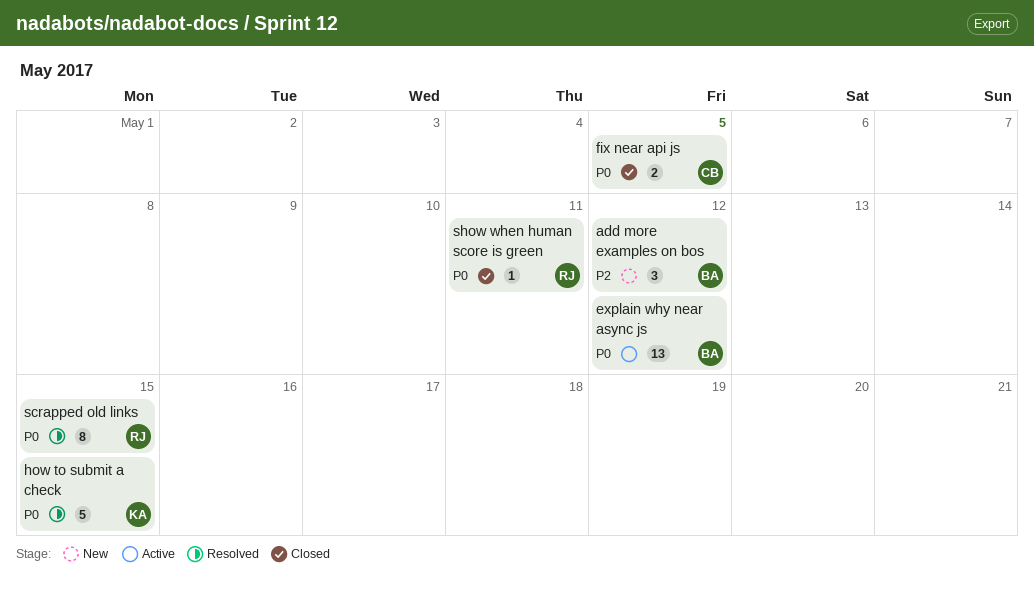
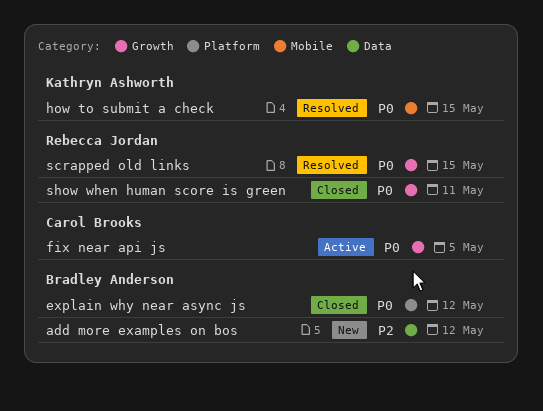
explain why near async js, status: Active -> Closed
fix near api js, status: Closed -> Active

